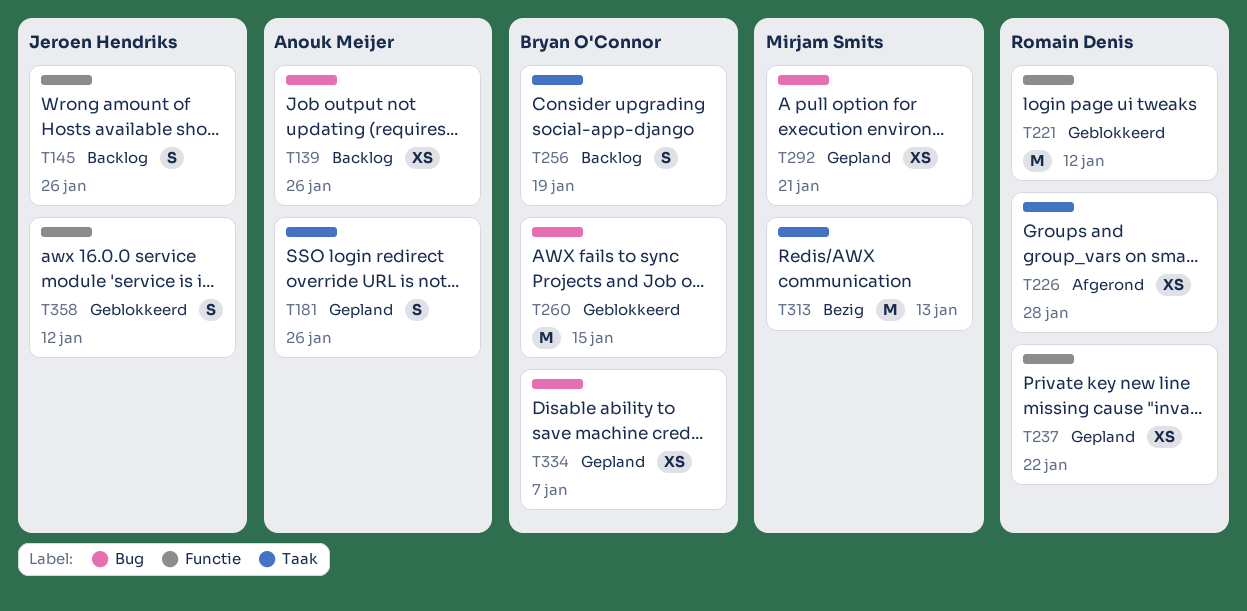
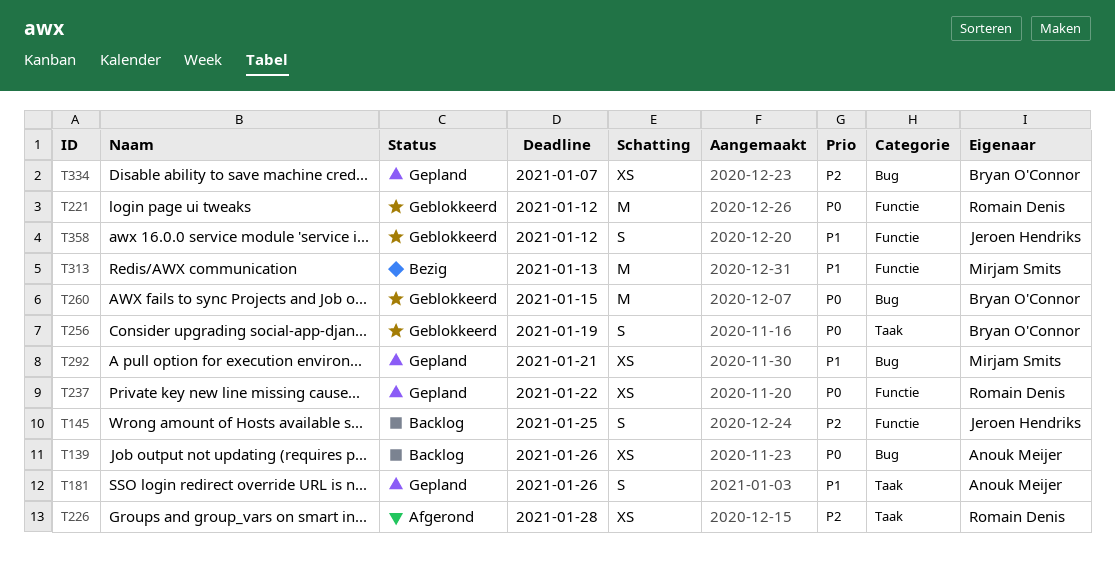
T145, due: Jan 26 -> Jan 25
T256, status: Backlog -> Geblokkeerd
T313, label: Taak -> Functie

